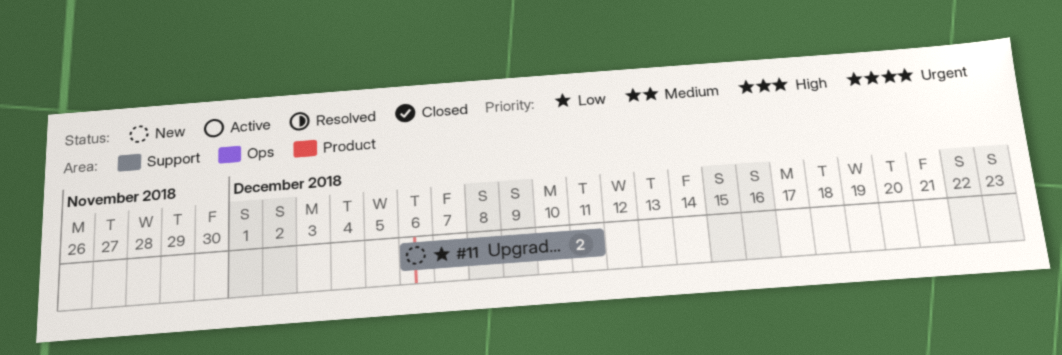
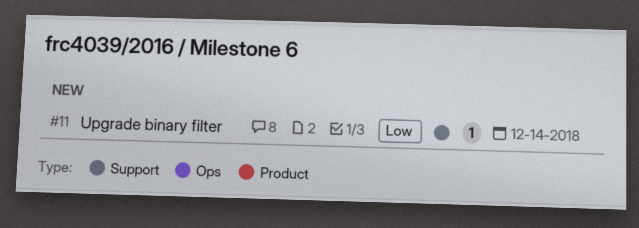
#11, estimate: 2 -> 1
#11, due: Dec 11 -> Dec 14

